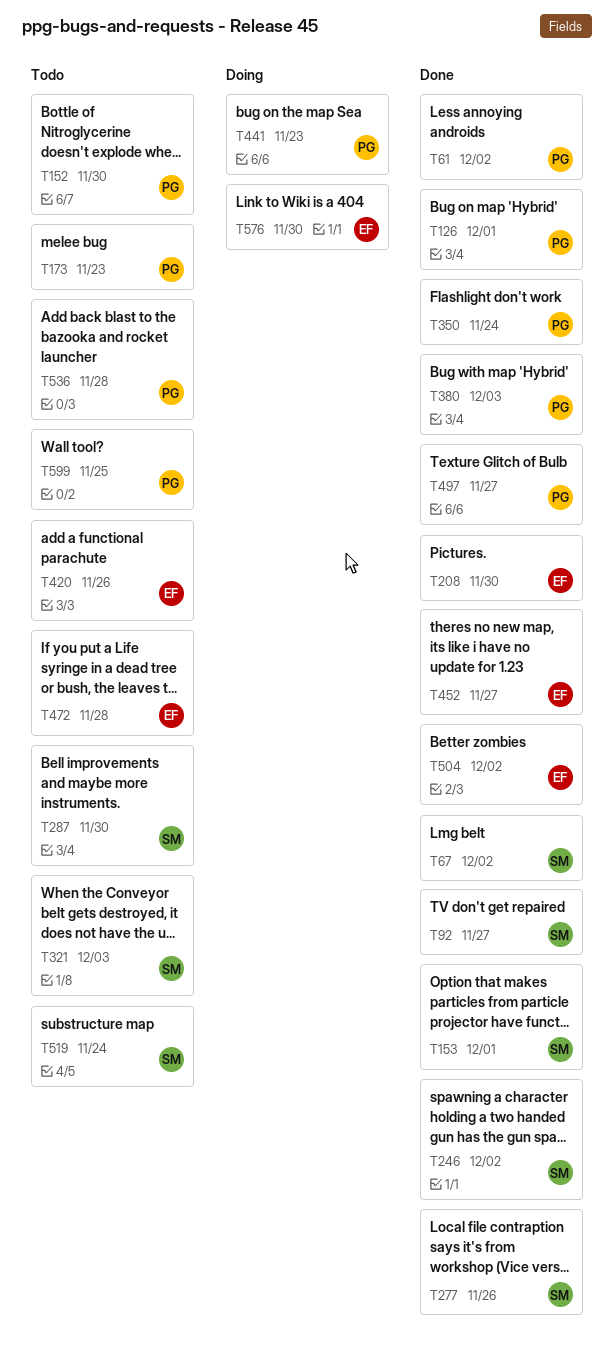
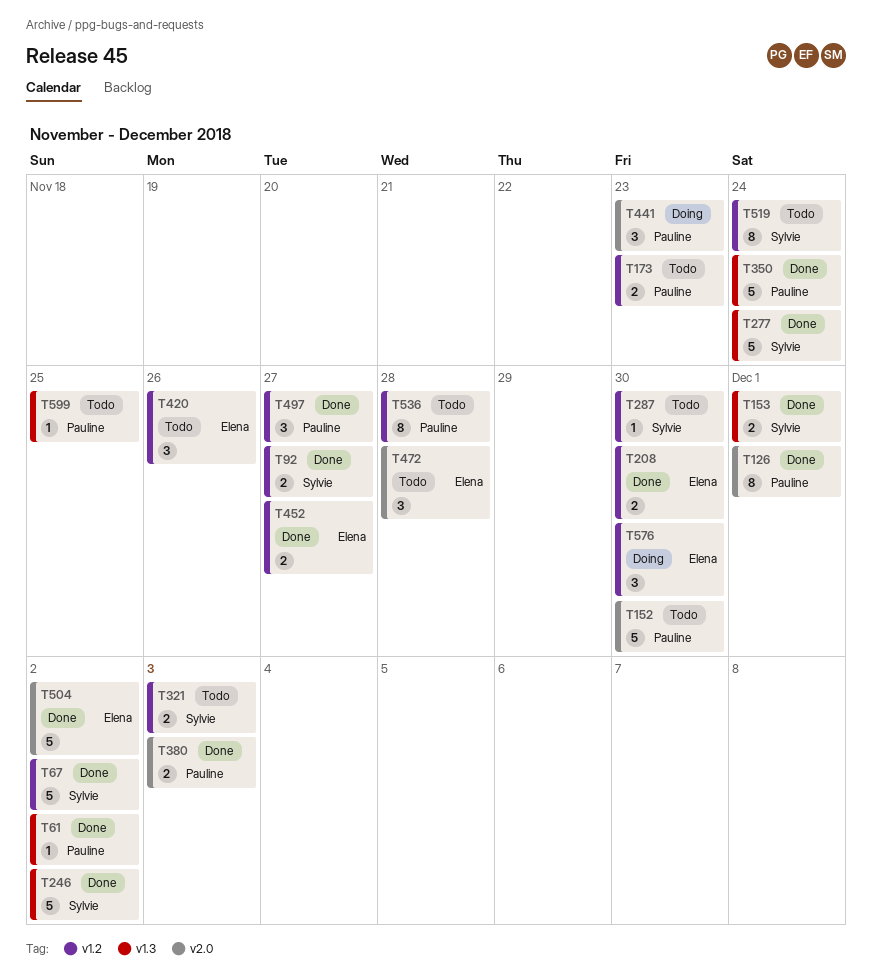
T277, due: Nov 26 -> Nov 24

